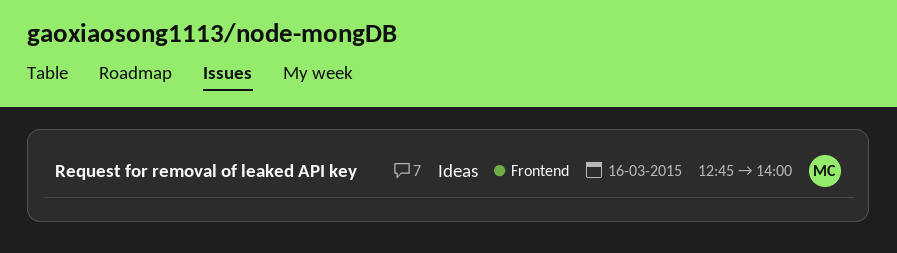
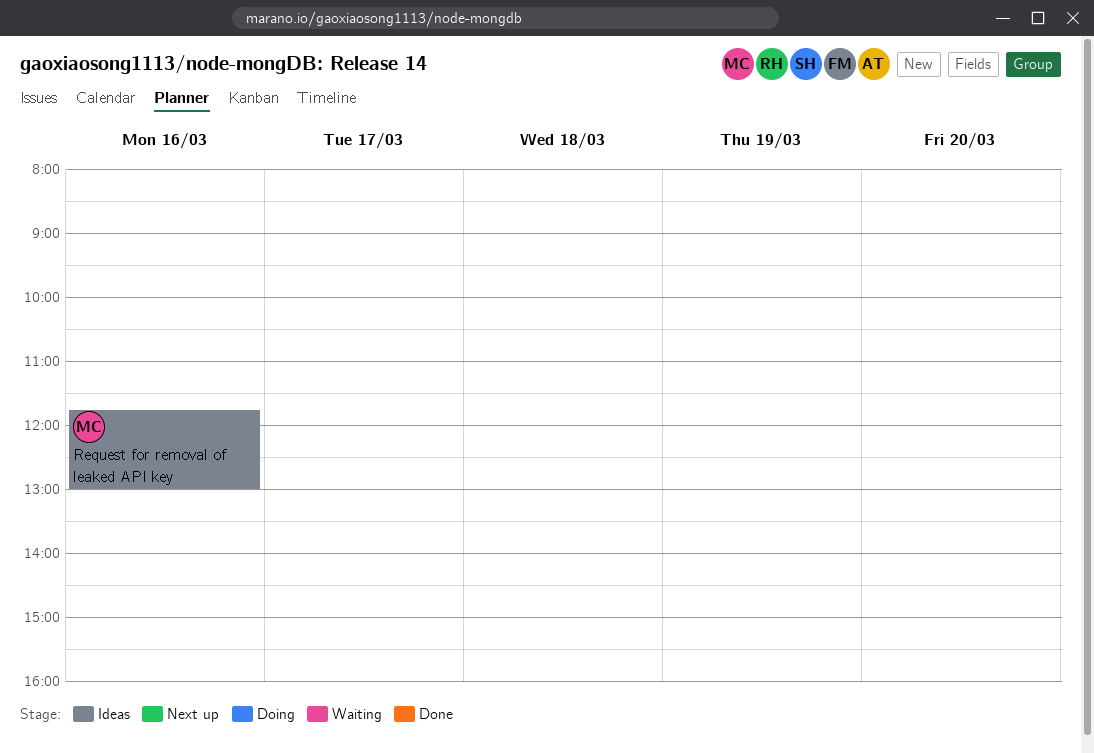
Request for removal of leaked API key, begins: 12:45 -> 11:45
Request for removal of leaked API key, ends: 14:00 -> 13:00

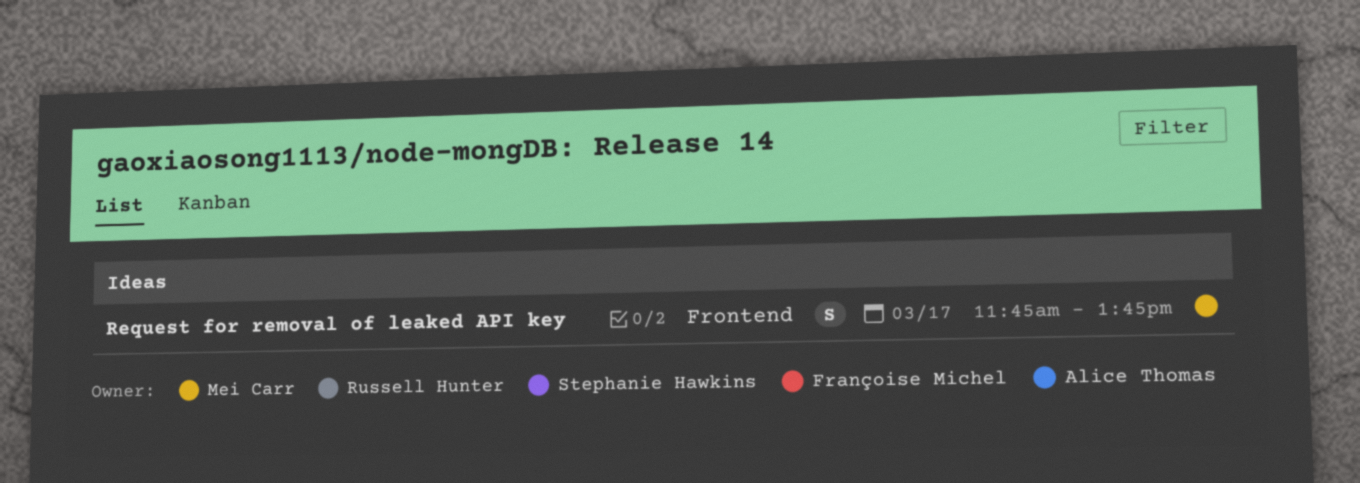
Request for removal of leaked API key, day: Mar 16 -> Mar 17
Request for removal of leaked API key, ends: 13:00 -> 13:45

